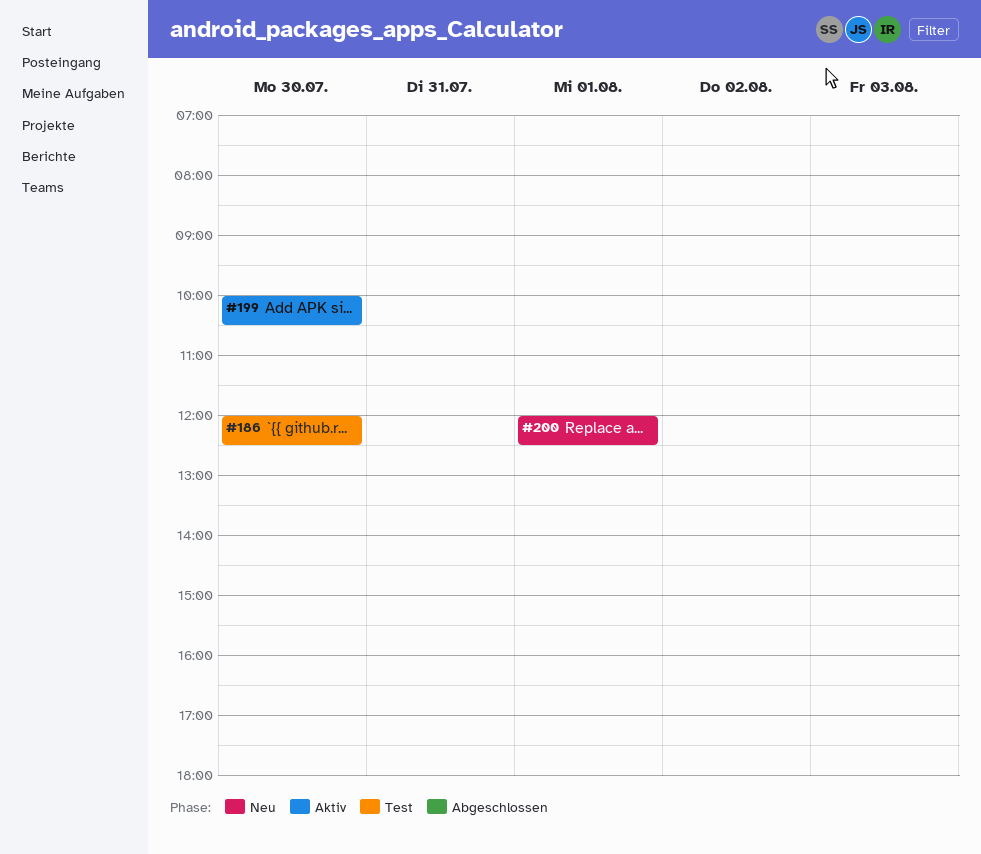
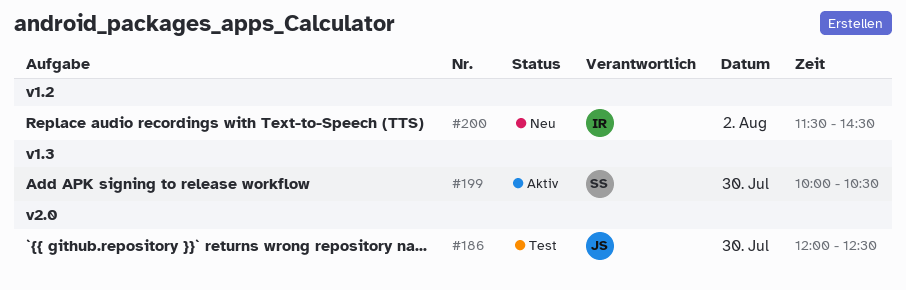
#200, day: Aug 1 -> Aug 2
#200, begins: 12:00 -> 11:30
#200, ends: 12:30 -> 14:30

